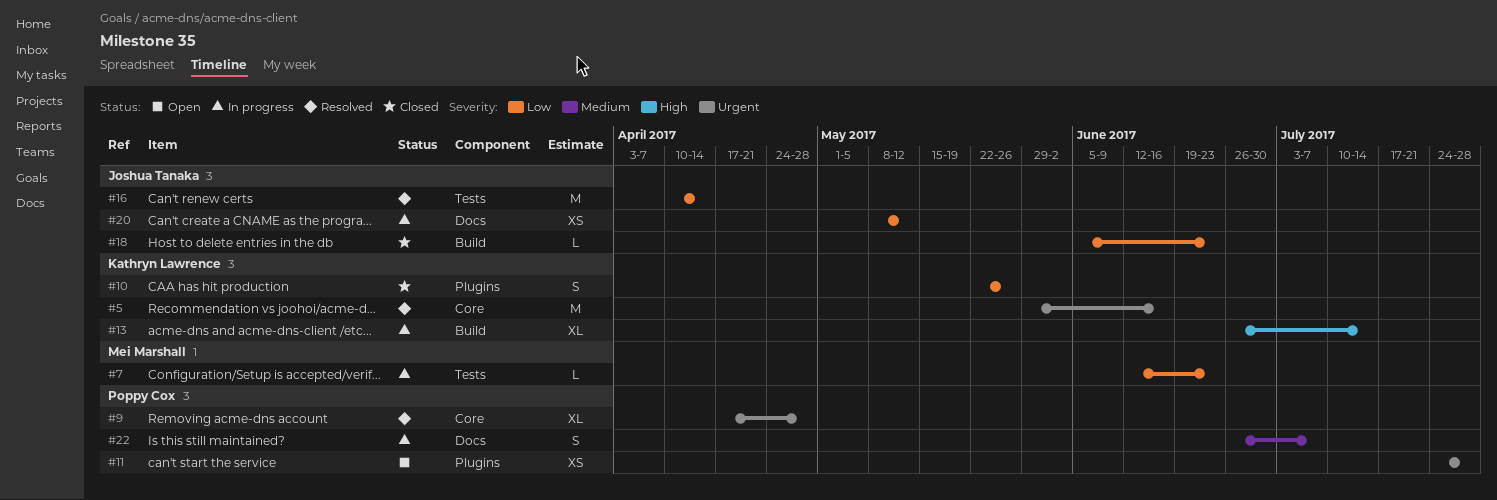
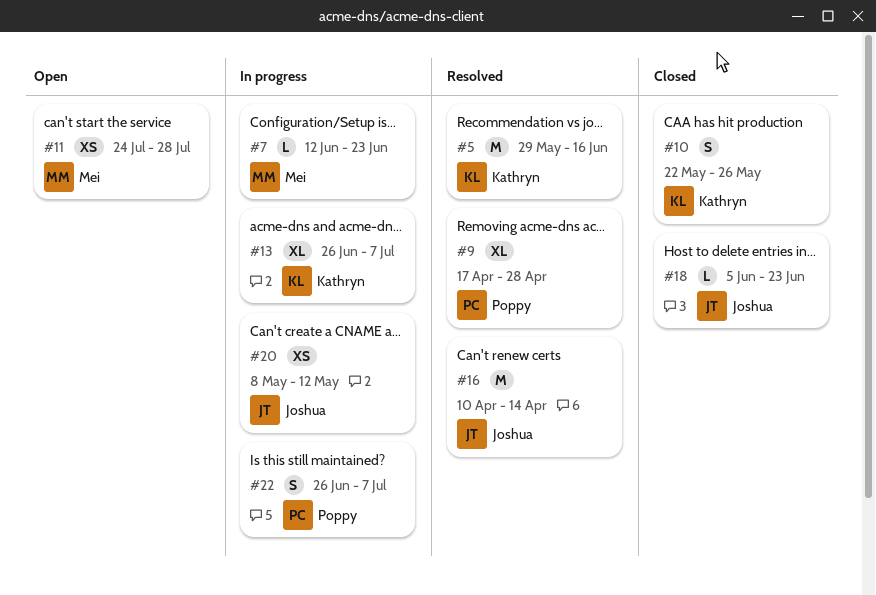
#11, owner: Poppy Cox -> Mei Marshall
#13, due: Jul 14 -> Jul 7

